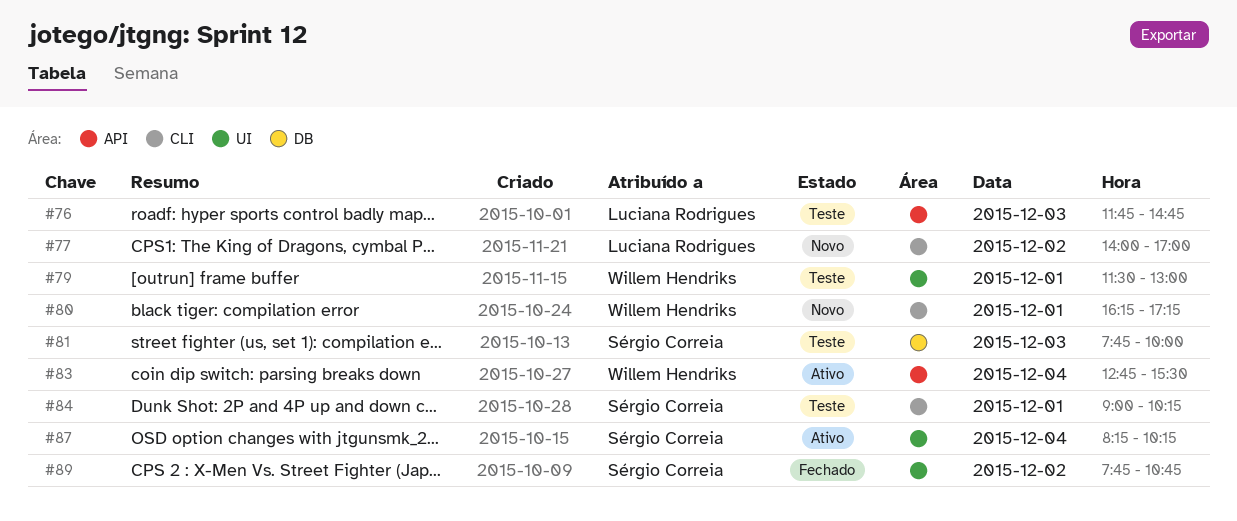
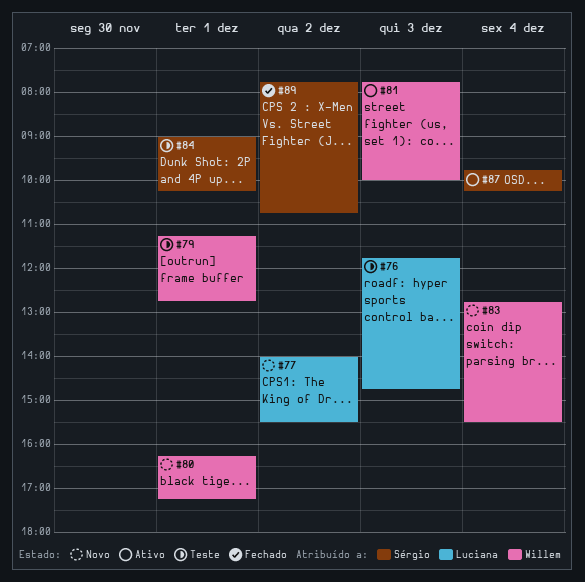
#77, ends: 17:00 -> 15:30
#79, begins: 11:30 -> 11:15
#79, ends: 13:00 -> 12:45
#81, status: Teste -> Ativo
#81, owner: Sérgio Correia -> Willem Hendriks
#83, status: Ativo -> Novo
#87, begins: 08:15 -> 09:45

